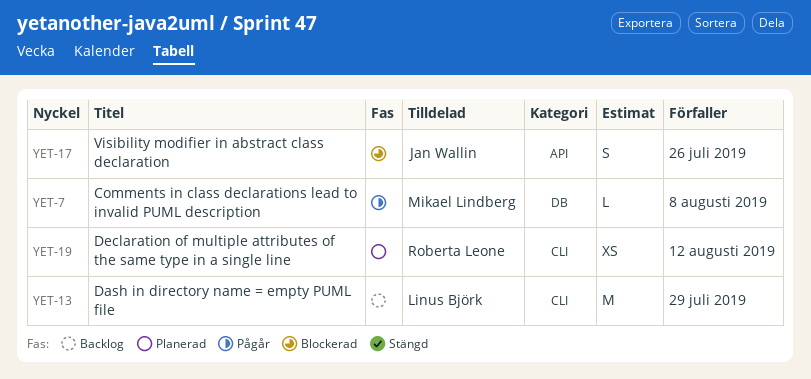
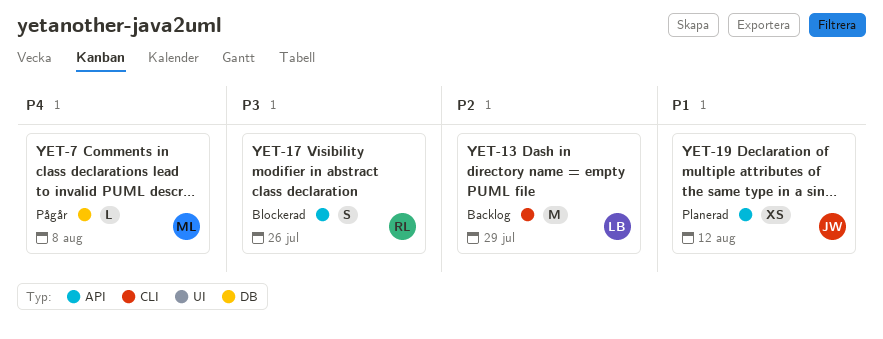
YET-17, owner: Jan Wallin -> Roberta Leone
YET-19, owner: Roberta Leone -> Jan Wallin
YET-19, label: CLI -> API

